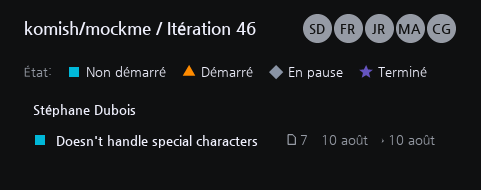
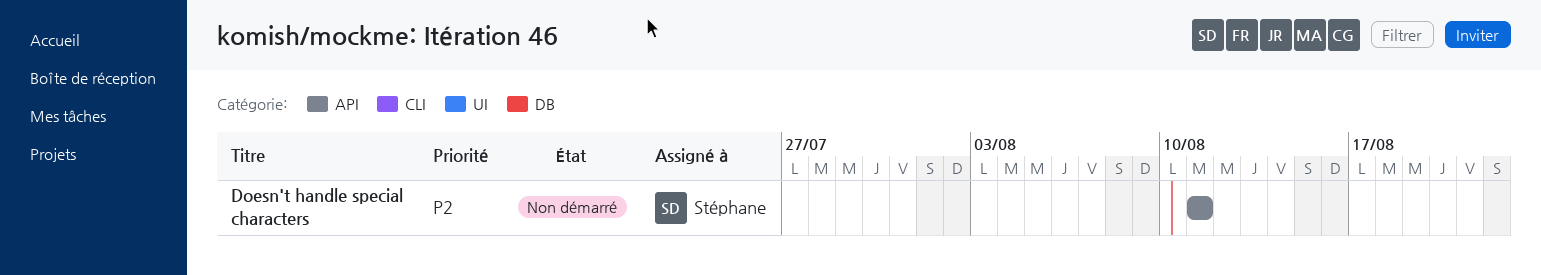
Doesn't handle special characters, start: Aug 10 -> Aug 11
Doesn't handle special characters, due: Aug 10 -> Aug 11

